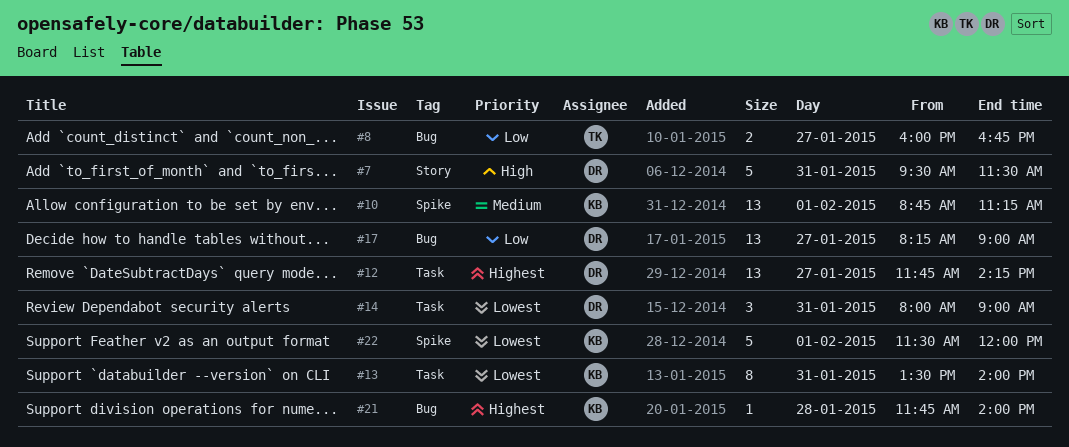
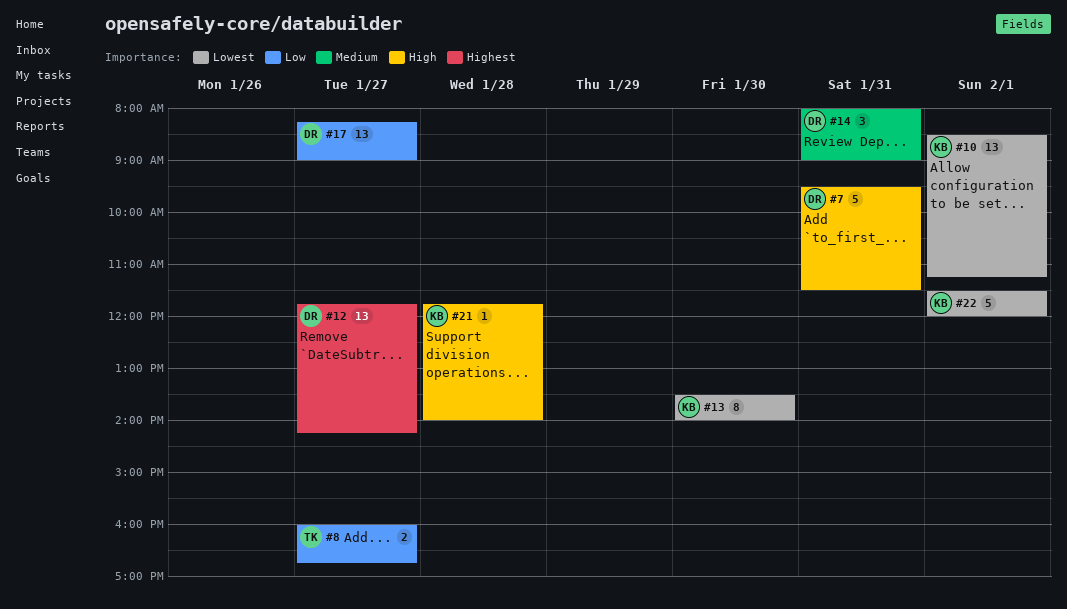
#10, priority: Medium -> Lowest
#10, begins: 08:45 -> 08:30
#13, day: Jan 31 -> Jan 30
#14, priority: Lowest -> Medium
#21, priority: Highest -> High

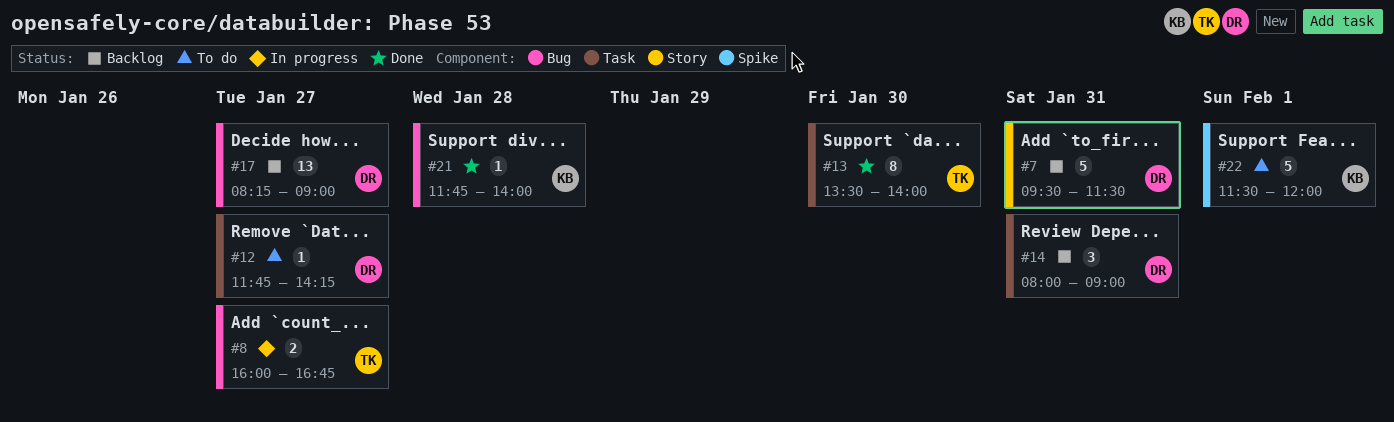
#10: present -> none
#12, estimate: 13 -> 1
#13, owner: KB -> TK

